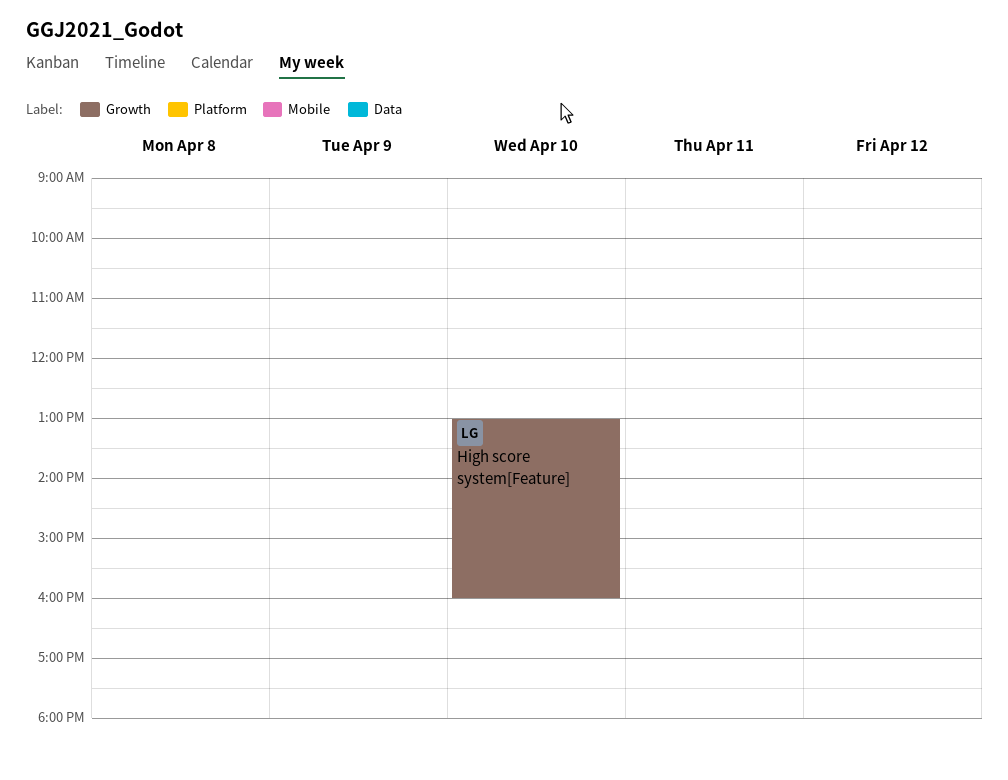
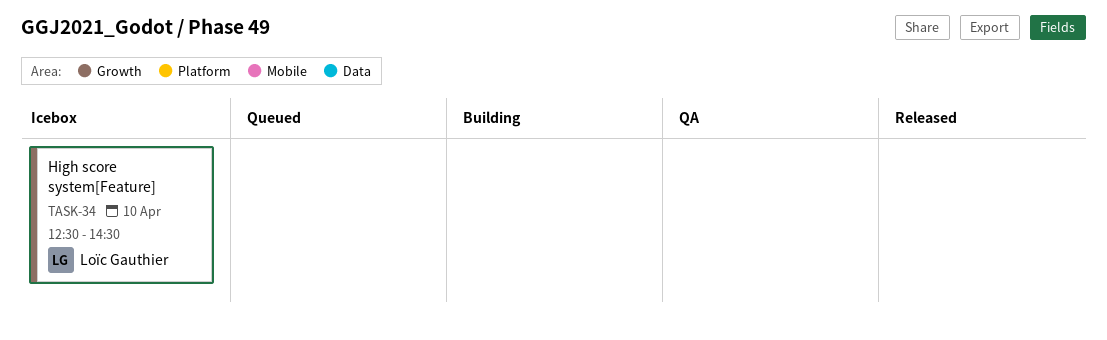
High score system[Feature], begins: 13:00 -> 12:30
High score system[Feature], ends: 16:00 -> 14:30

